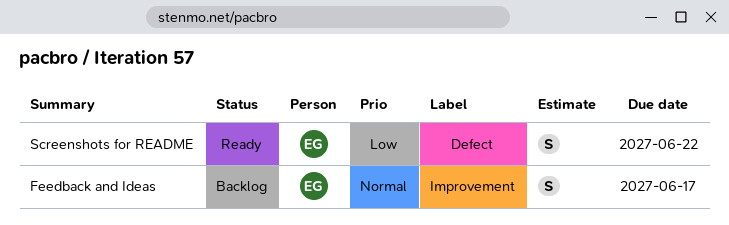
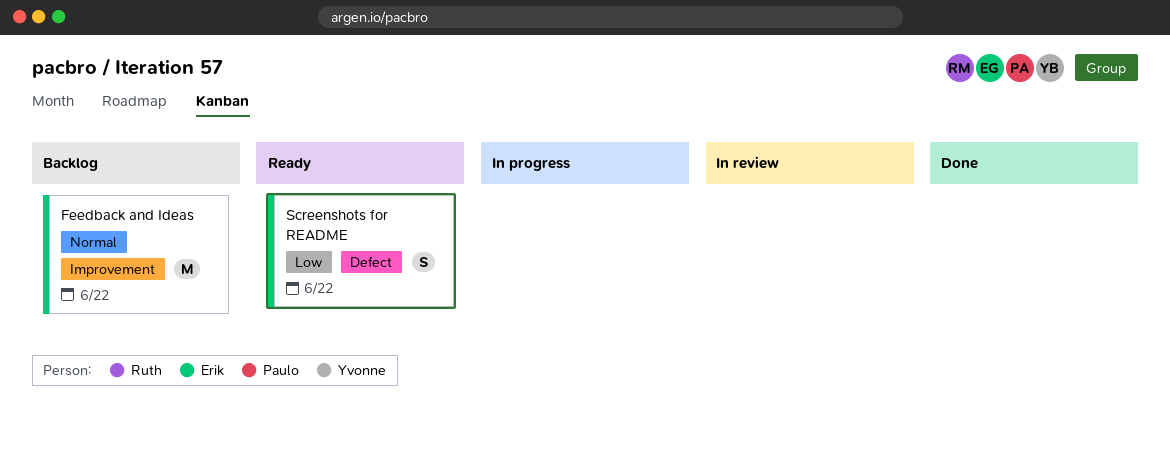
Feedback and Ideas, estimate: S -> M
Feedback and Ideas, due: Jun 17 -> Jun 22

